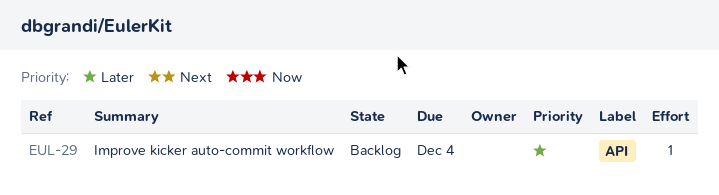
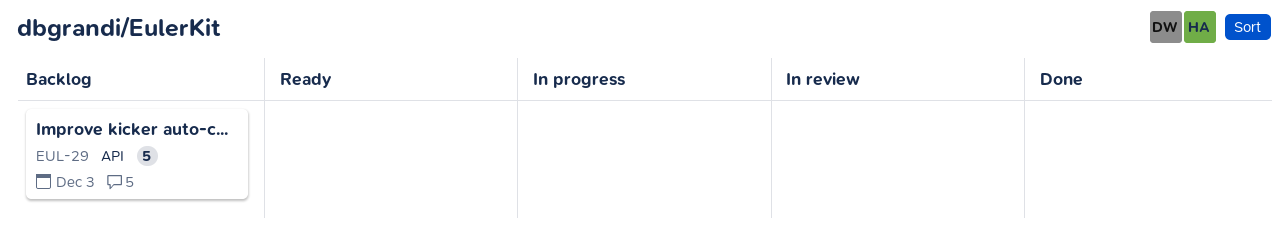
EUL-29, estimate: 1 -> 5
EUL-29, due: Dec 4 -> Dec 3

